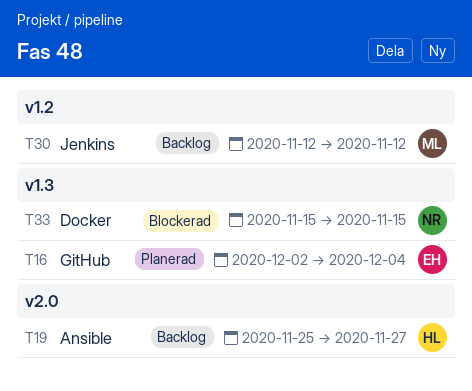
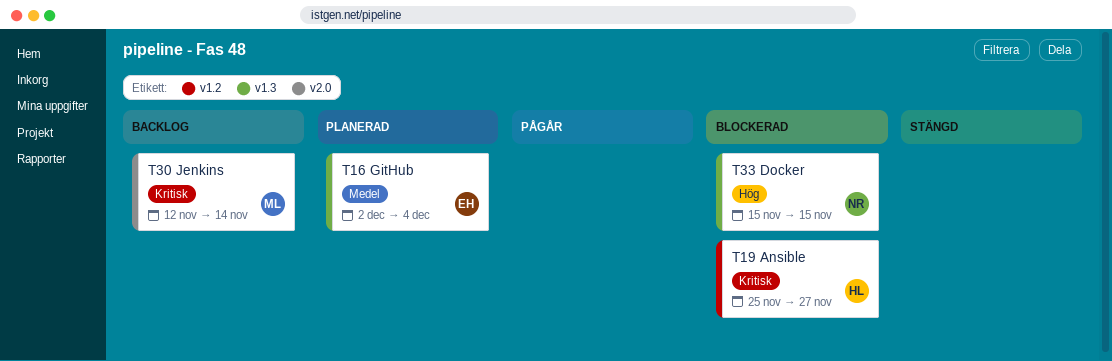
T19, status: Backlog -> Blockerad
T19, label: v2.0 -> v1.2
T30, label: v1.2 -> v2.0
T30, due: Nov 12 -> Nov 14

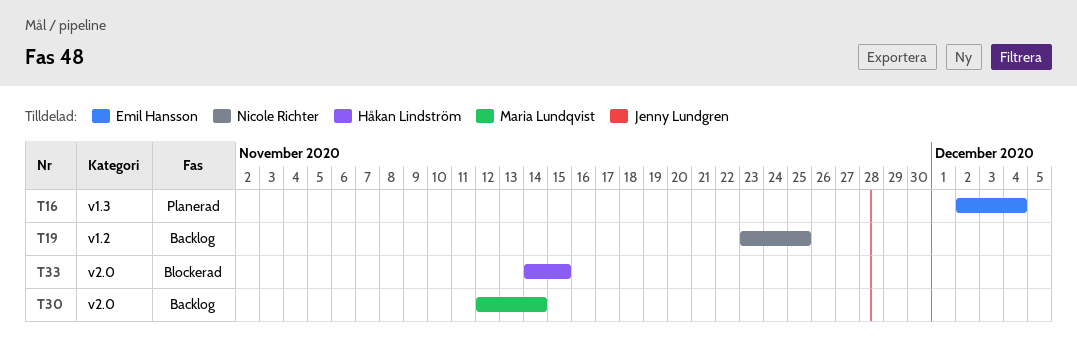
T19, status: Blockerad -> Backlog
T19, owner: Håkan Lindström -> Nicole Richter
T19, start: Nov 25 -> Nov 23
T19, due: Nov 27 -> Nov 25
T33, owner: Nicole Richter -> Håkan Lindström
T33, label: v1.3 -> v2.0
T33, start: Nov 15 -> Nov 14

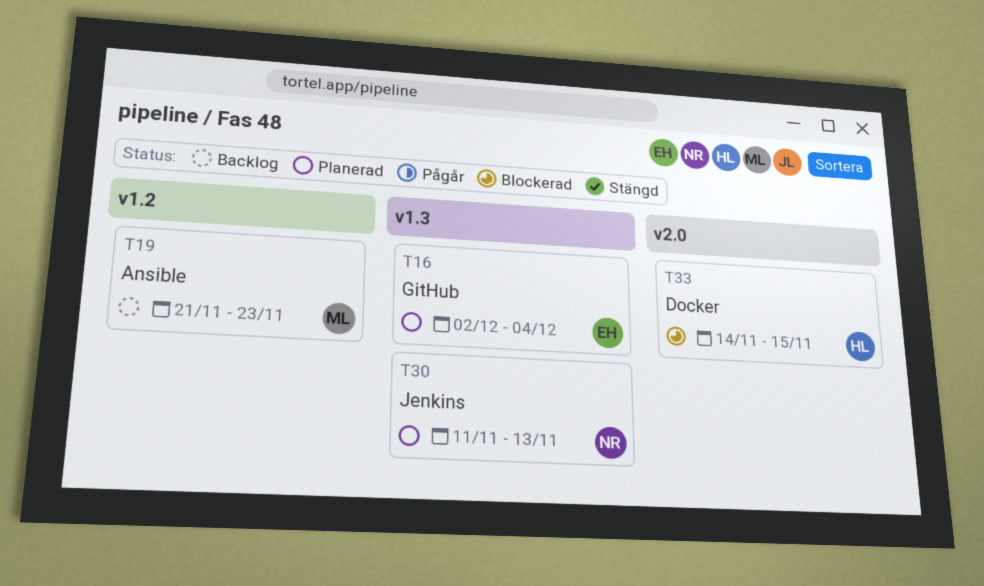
T19, owner: Nicole Richter -> Maria Lundqvist
T19, start: Nov 23 -> Nov 21
T19, due: Nov 25 -> Nov 23
T30, status: Backlog -> Planerad
T30, owner: Maria Lundqvist -> Nicole Richter
T30, label: v2.0 -> v1.3
T30, start: Nov 12 -> Nov 11
T30, due: Nov 14 -> Nov 13

